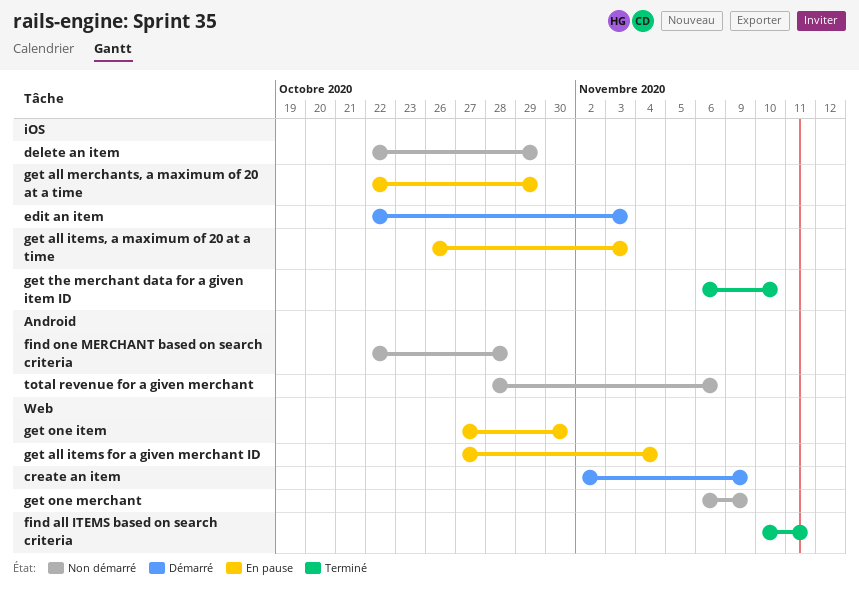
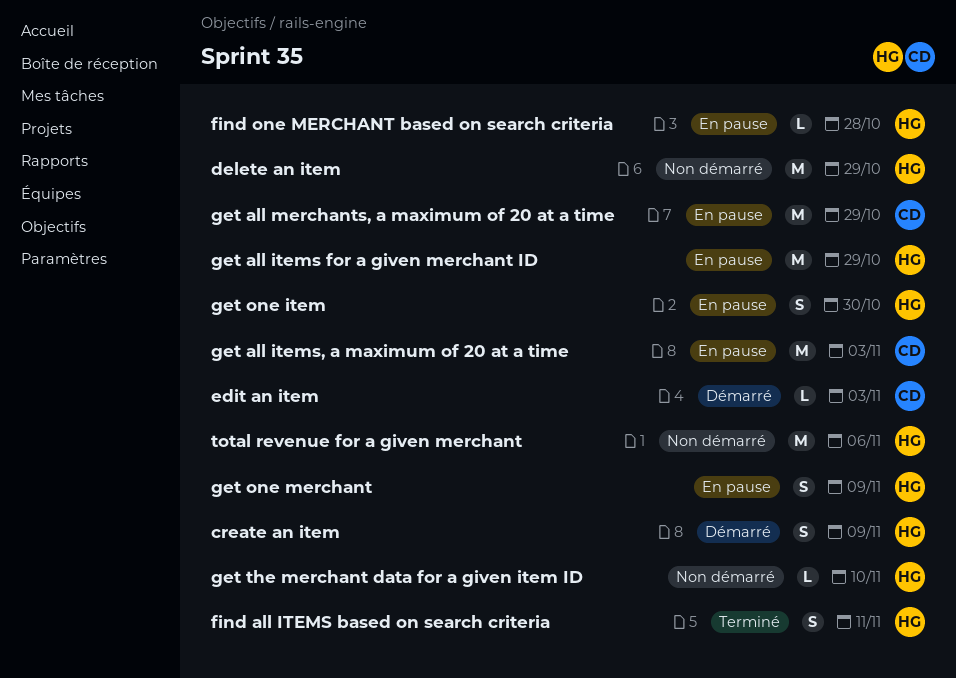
find one MERCHANT based on search criteria, status: Non démarré -> En pause
get all items for a given merchant ID, due: Nov 4 -> Oct 29
get one merchant, status: Non démarré -> En pause
get the merchant data for a given item ID, status: Terminé -> Non démarré

